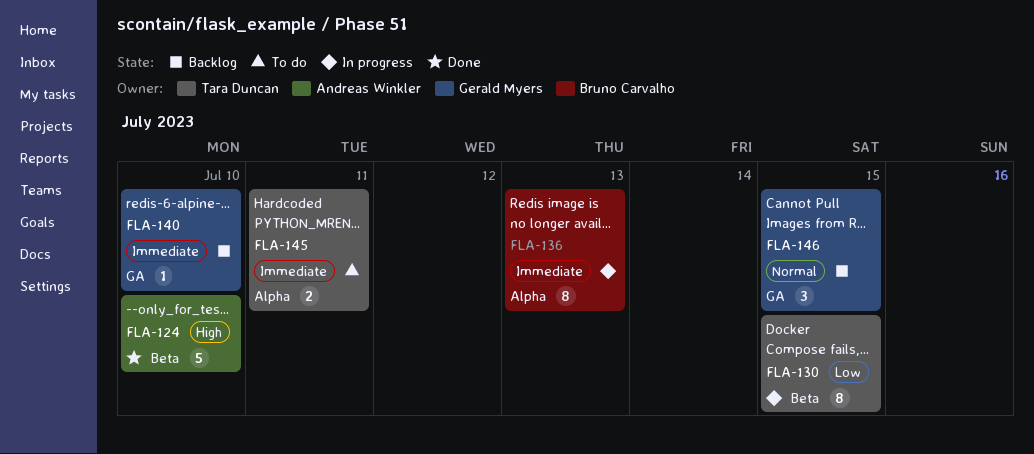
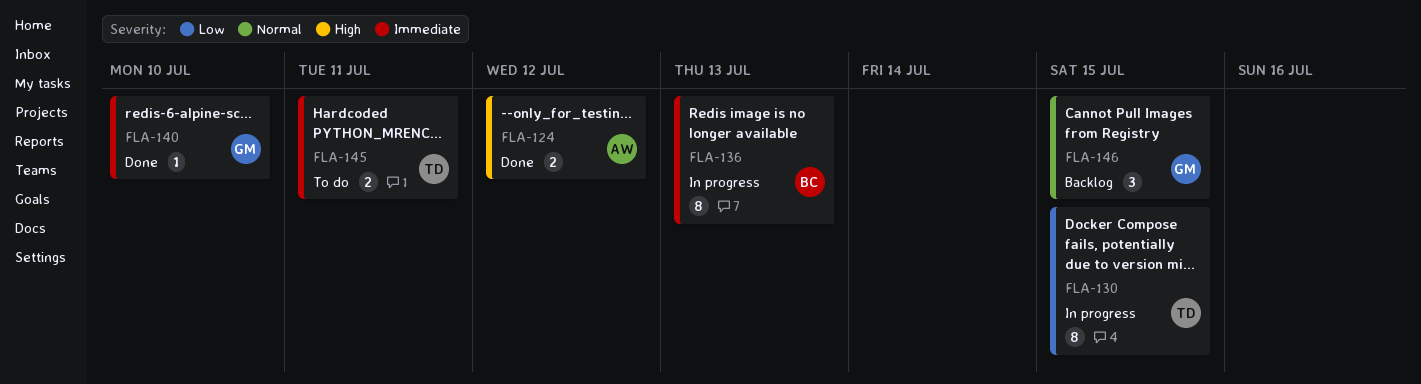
FLA-124, estimate: 5 -> 2
FLA-124, due: Jul 10 -> Jul 12
FLA-140, status: Backlog -> Done

